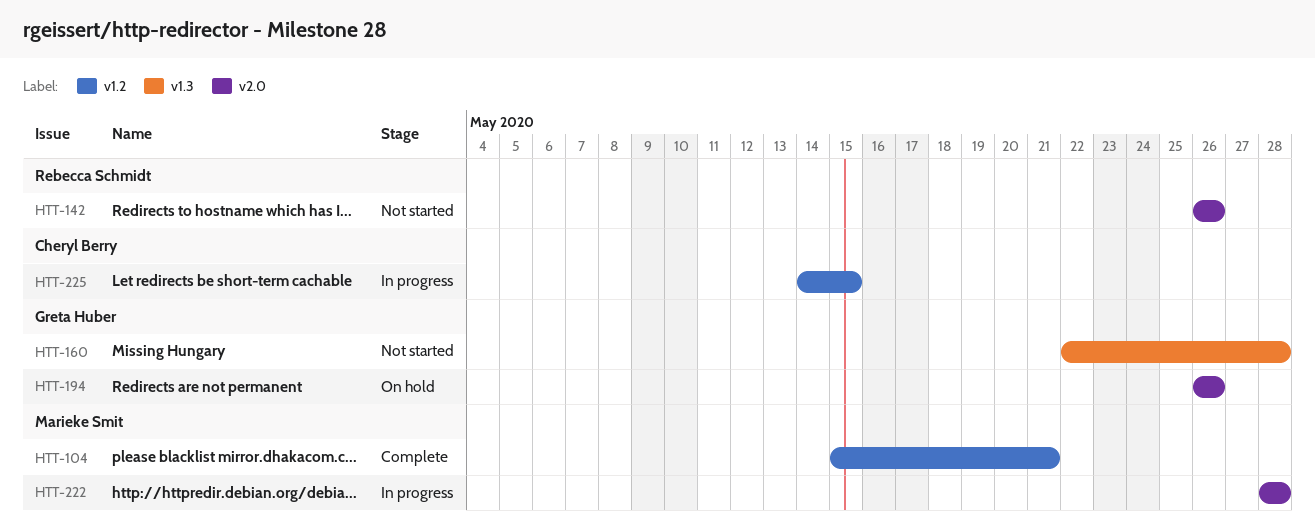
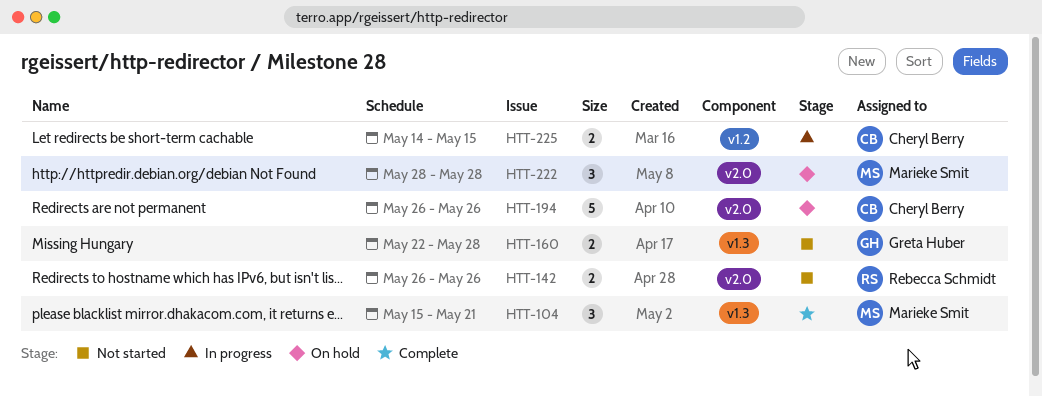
HTT-104, label: v1.2 -> v1.3
HTT-194, owner: Greta Huber -> Cheryl Berry
HTT-222, status: In progress -> On hold

